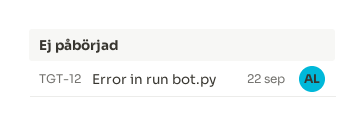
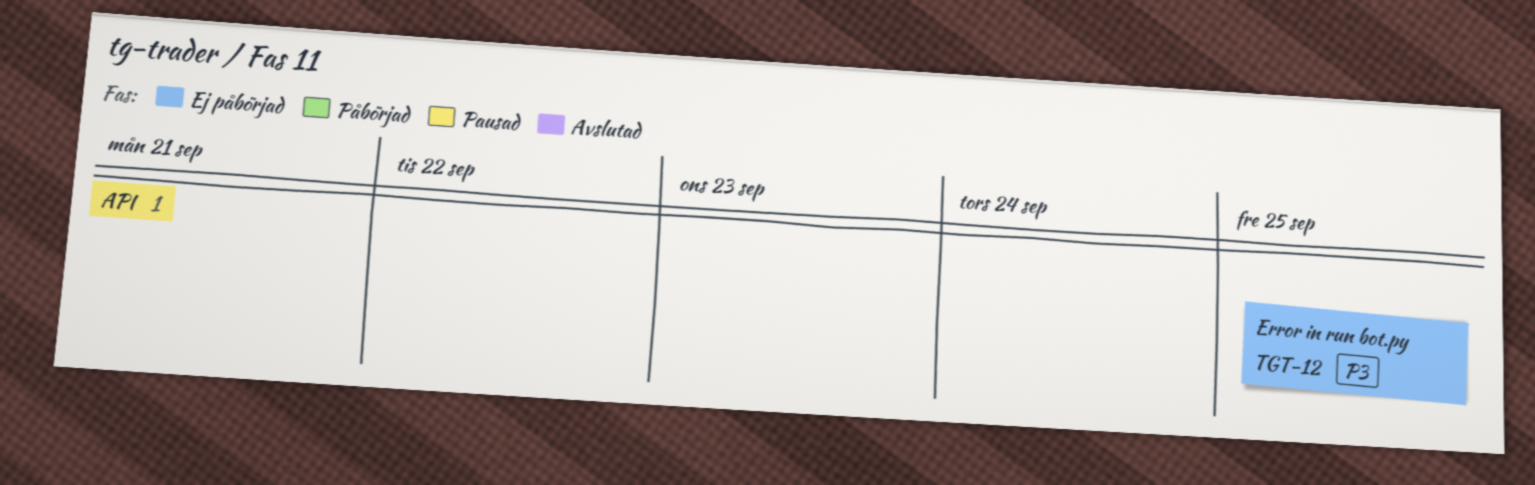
TGT-12, due: Sep 22 -> Sep 25

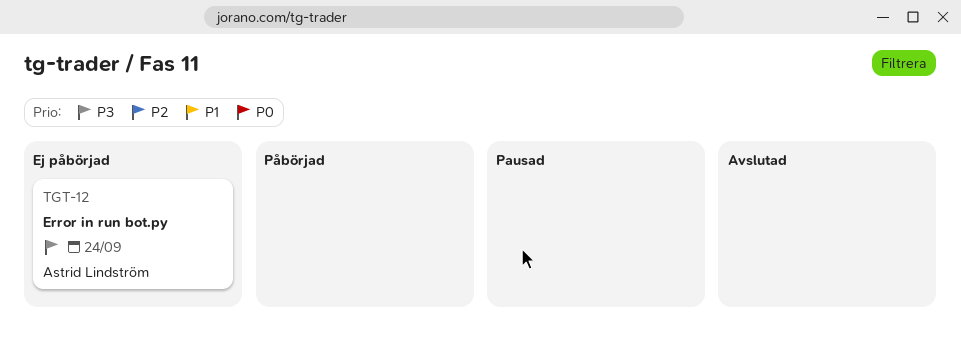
TGT-12, due: Sep 25 -> Sep 24

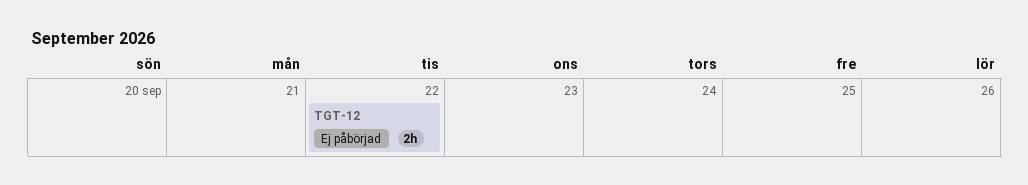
TGT-12, due: Sep 24 -> Sep 22

